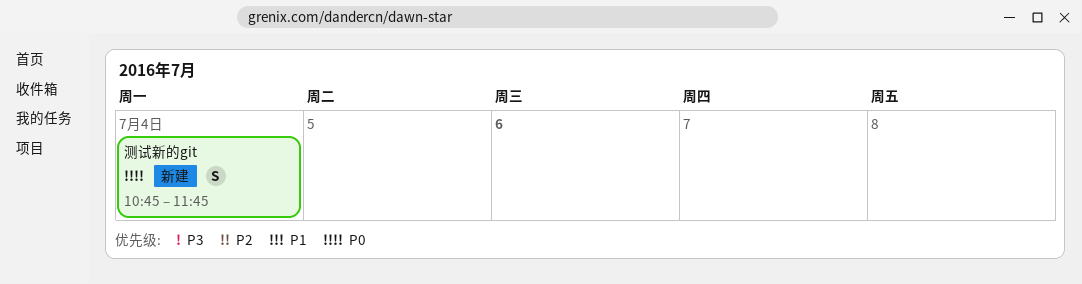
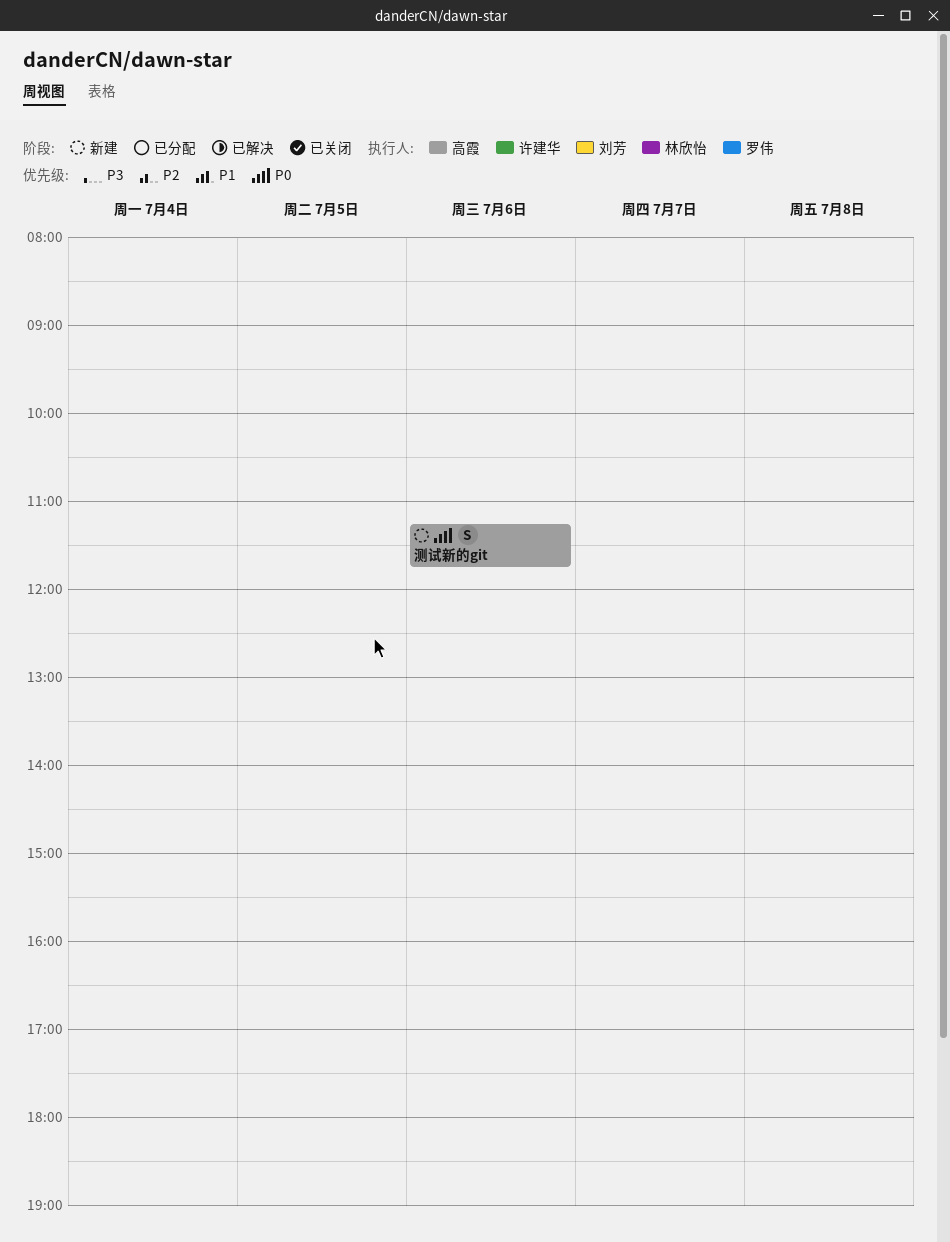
测试新的git, day: Jul 4 -> Jul 6
测试新的git, begins: 10:45 -> 11:15

